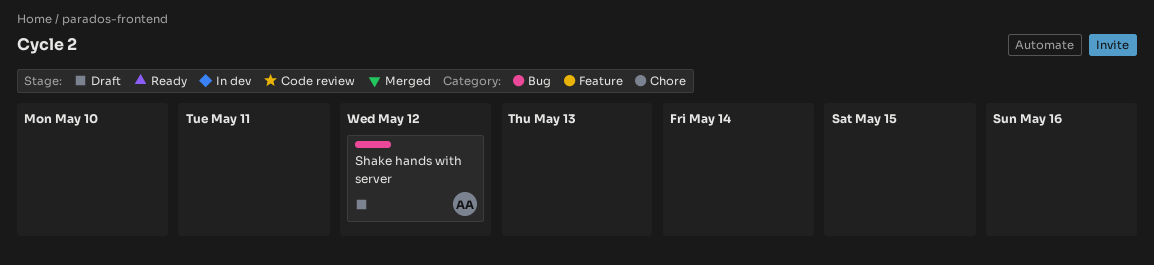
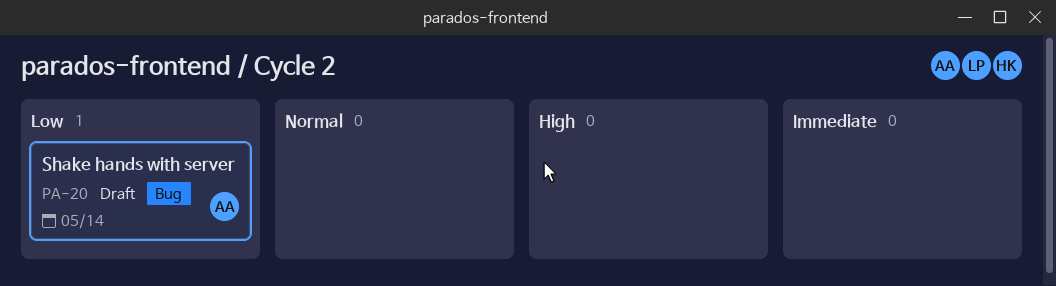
Shake hands with server, due: May 12 -> May 14

